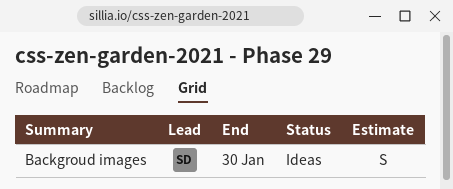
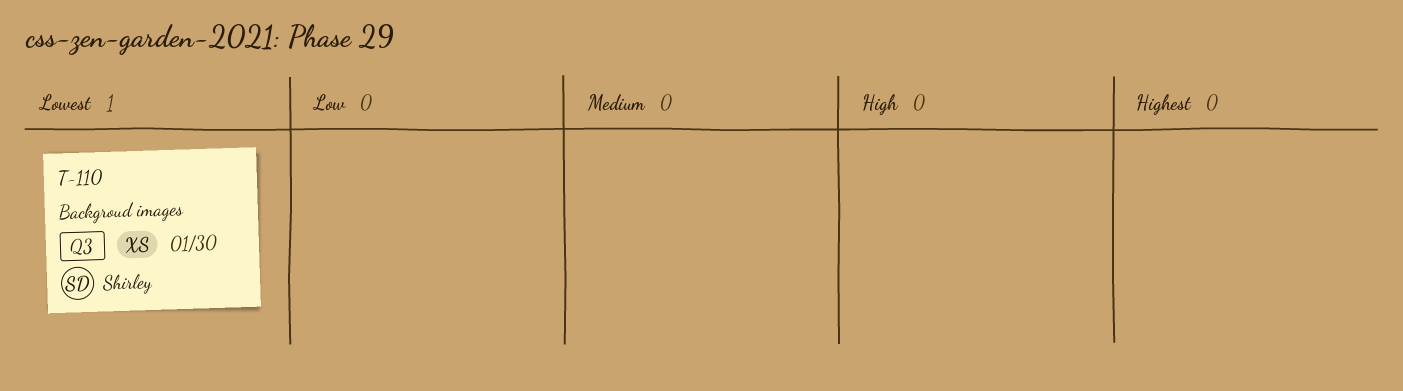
Backgroud images, estimate: S -> XS

